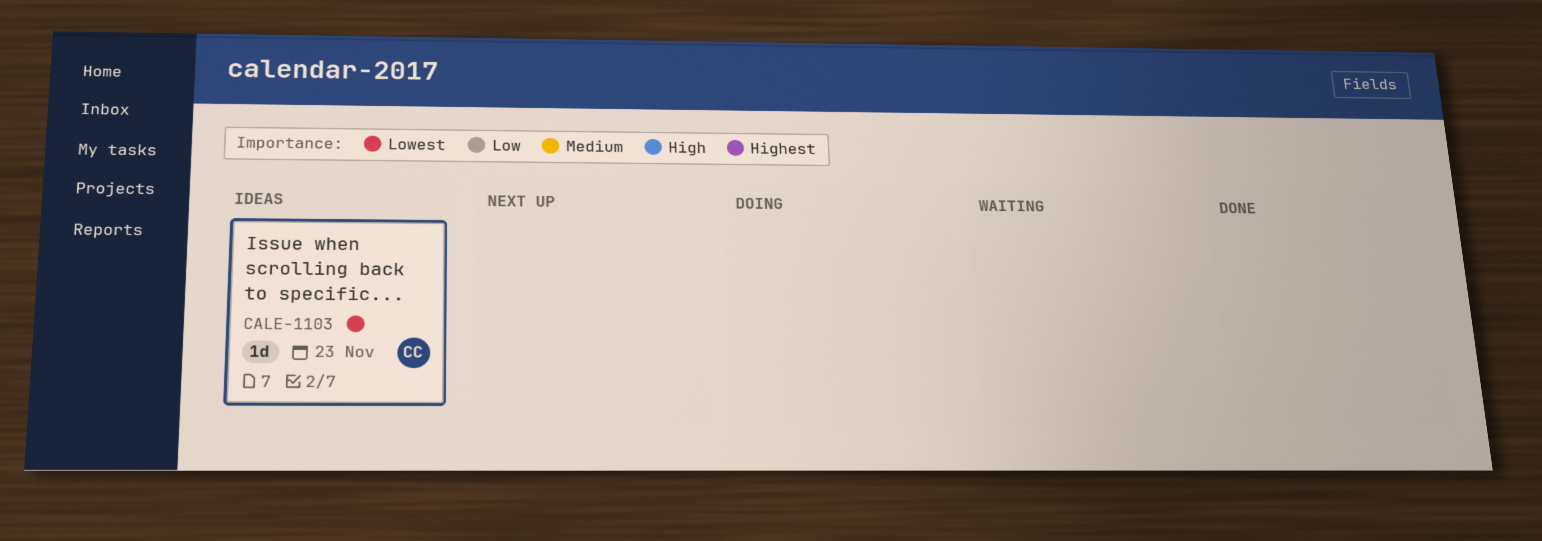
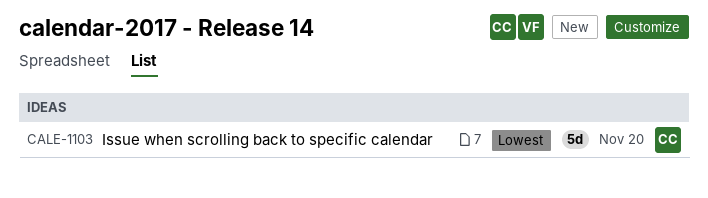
CALE-1103, estimate: 1d -> 5d
CALE-1103, due: Nov 23 -> Nov 20

